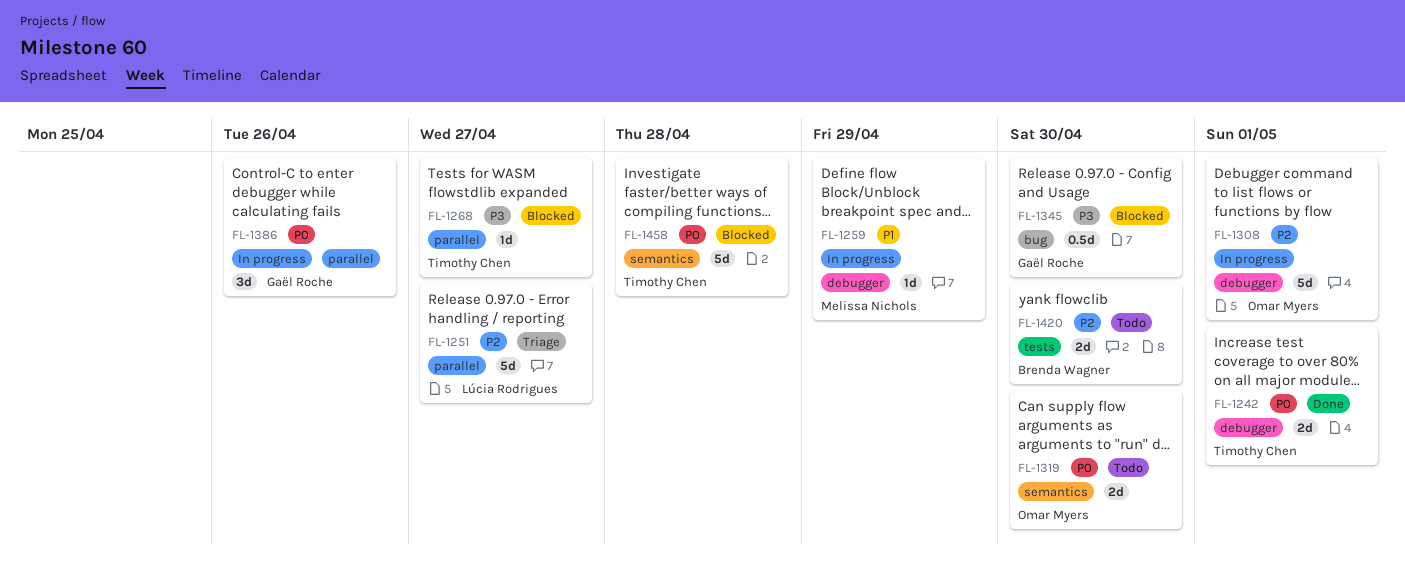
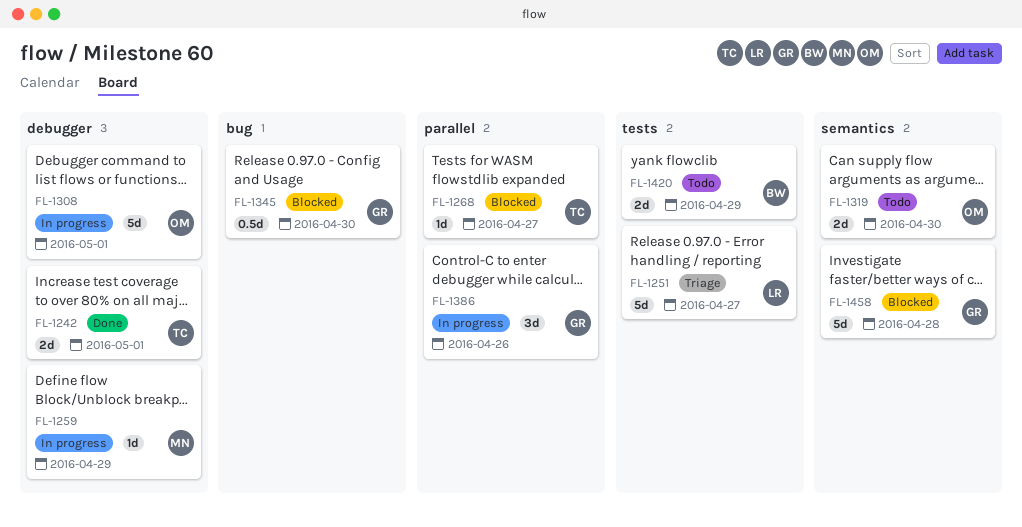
FL-1251, label: parallel -> tests
FL-1420, due: Apr 30 -> Apr 29
FL-1458, owner: Timothy Chen -> Gaël Roche

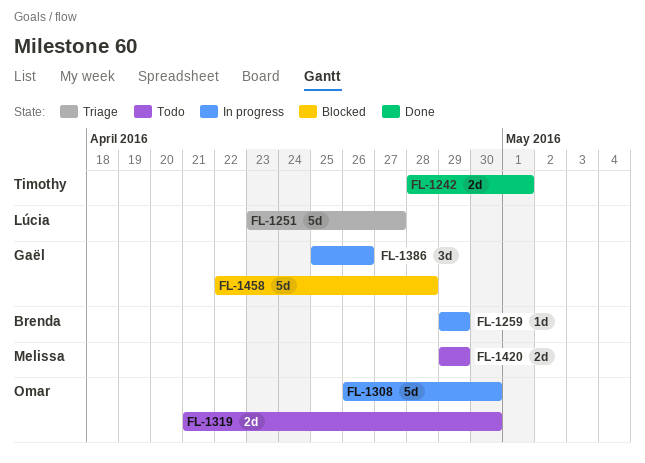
FL-1259, owner: Melissa -> Brenda
FL-1268: present -> none
FL-1308, due: May 1 -> Apr 30
FL-1345: present -> none
FL-1420, owner: Brenda -> Melissa

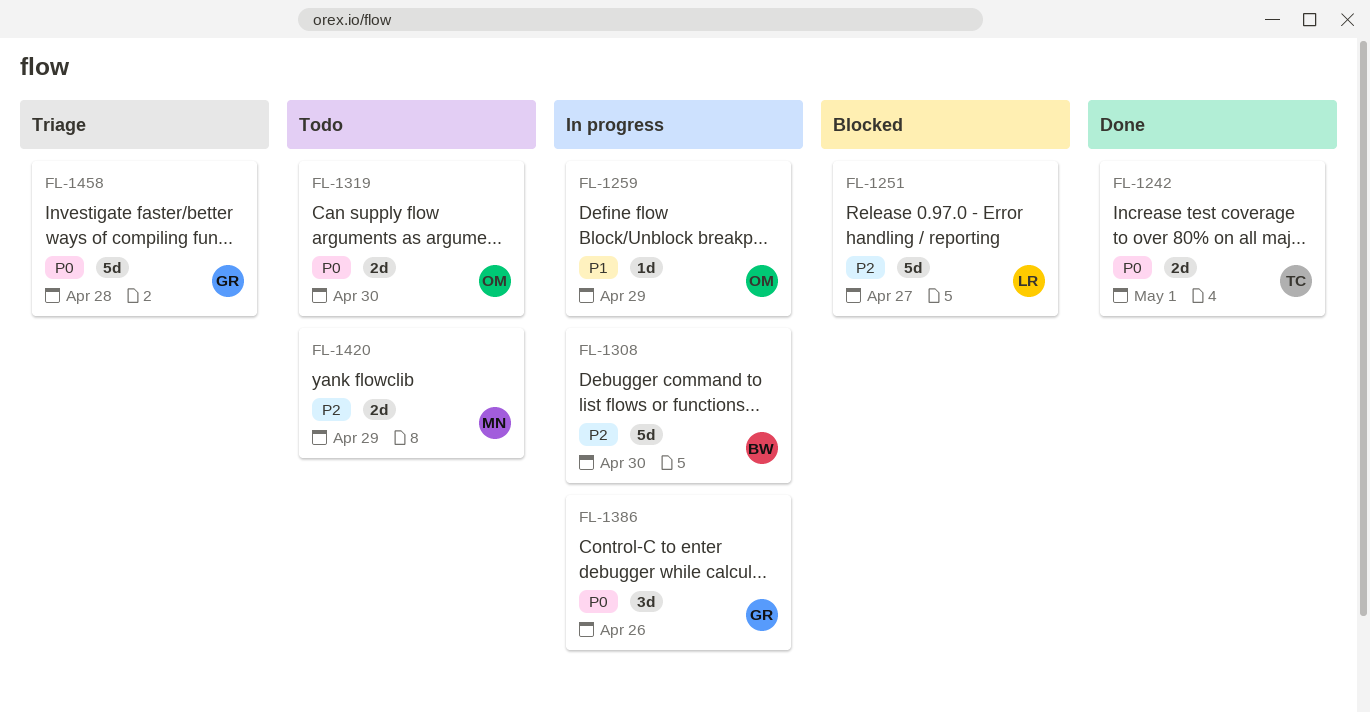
FL-1251, status: Triage -> Blocked
FL-1259, owner: Brenda -> Omar
FL-1308, owner: Omar -> Brenda
FL-1458, status: Blocked -> Triage

